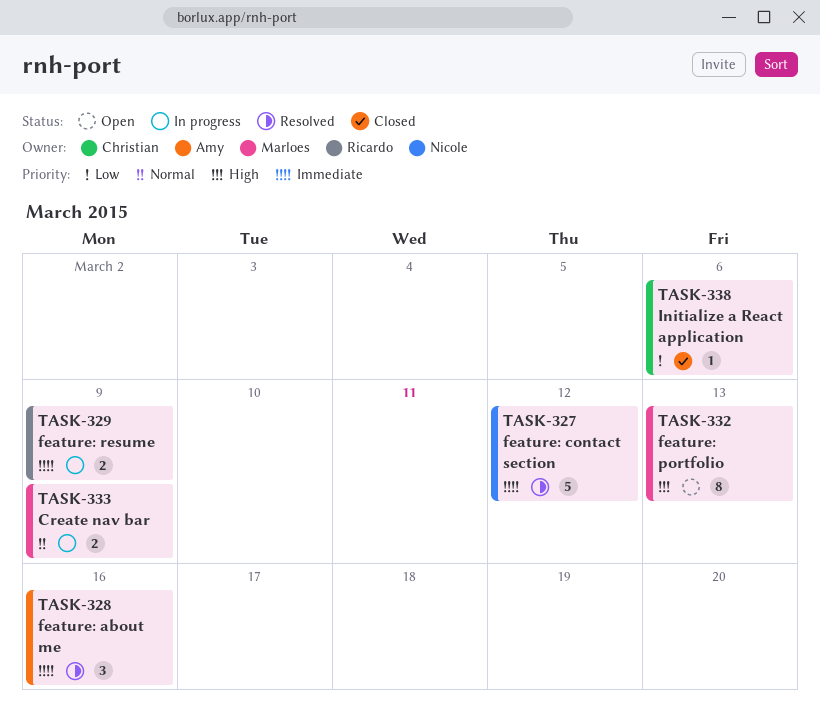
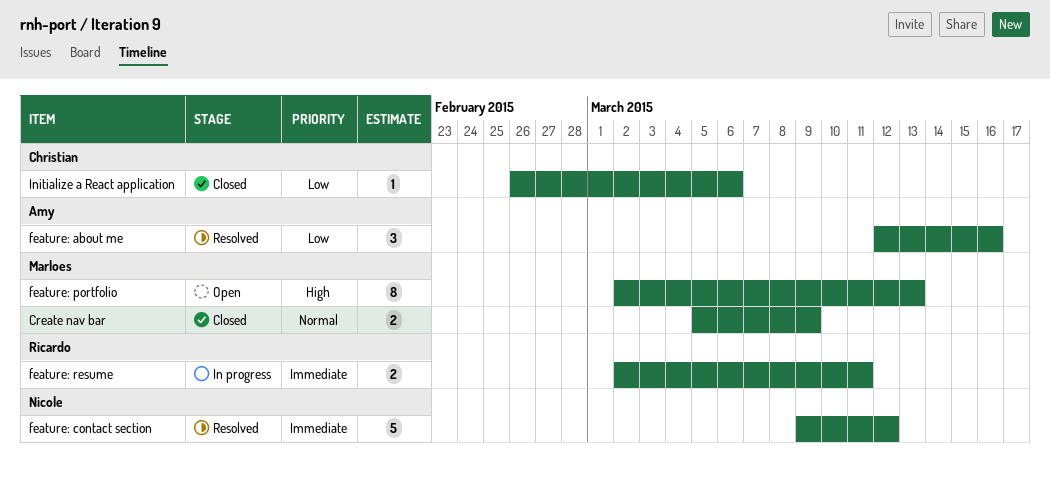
Create nav bar, status: In progress -> Closed
feature: about me, priority: Immediate -> Low
feature: resume, due: Mar 9 -> Mar 11

